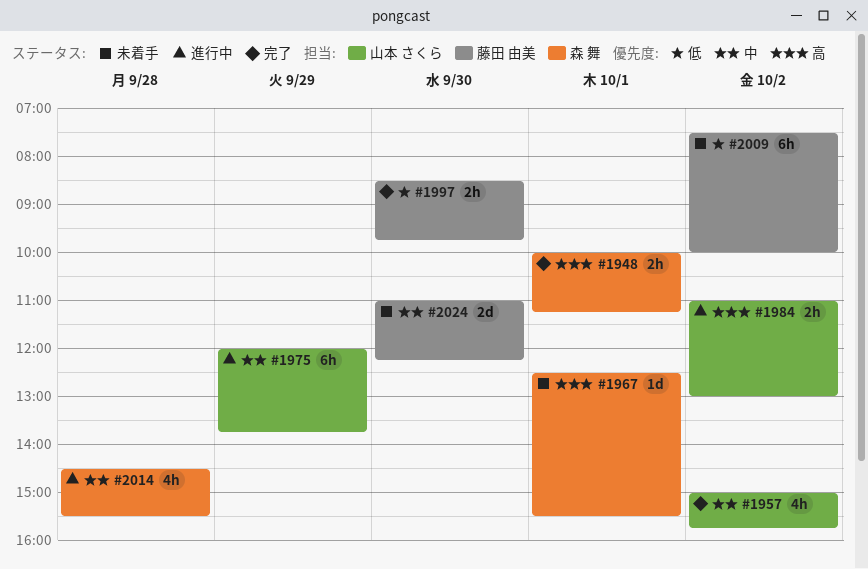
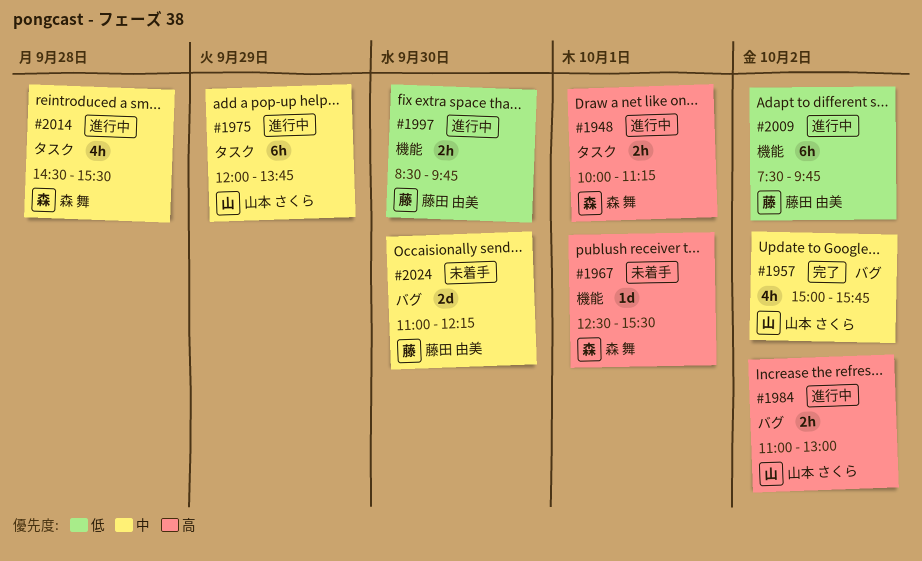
#1948, status: 完了 -> 進行中
#1997, status: 完了 -> 進行中
#2009, status: 未着手 -> 進行中
#2009, ends: 10:00 -> 09:45

